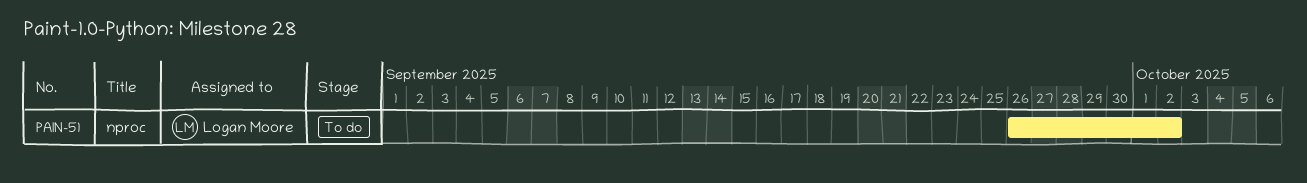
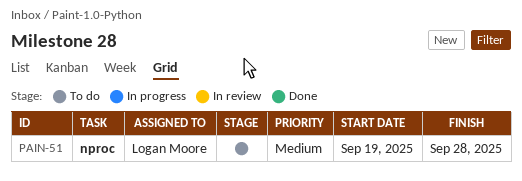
PAIN-51, start: Sep 26 -> Sep 19
PAIN-51, due: Oct 2 -> Sep 28

